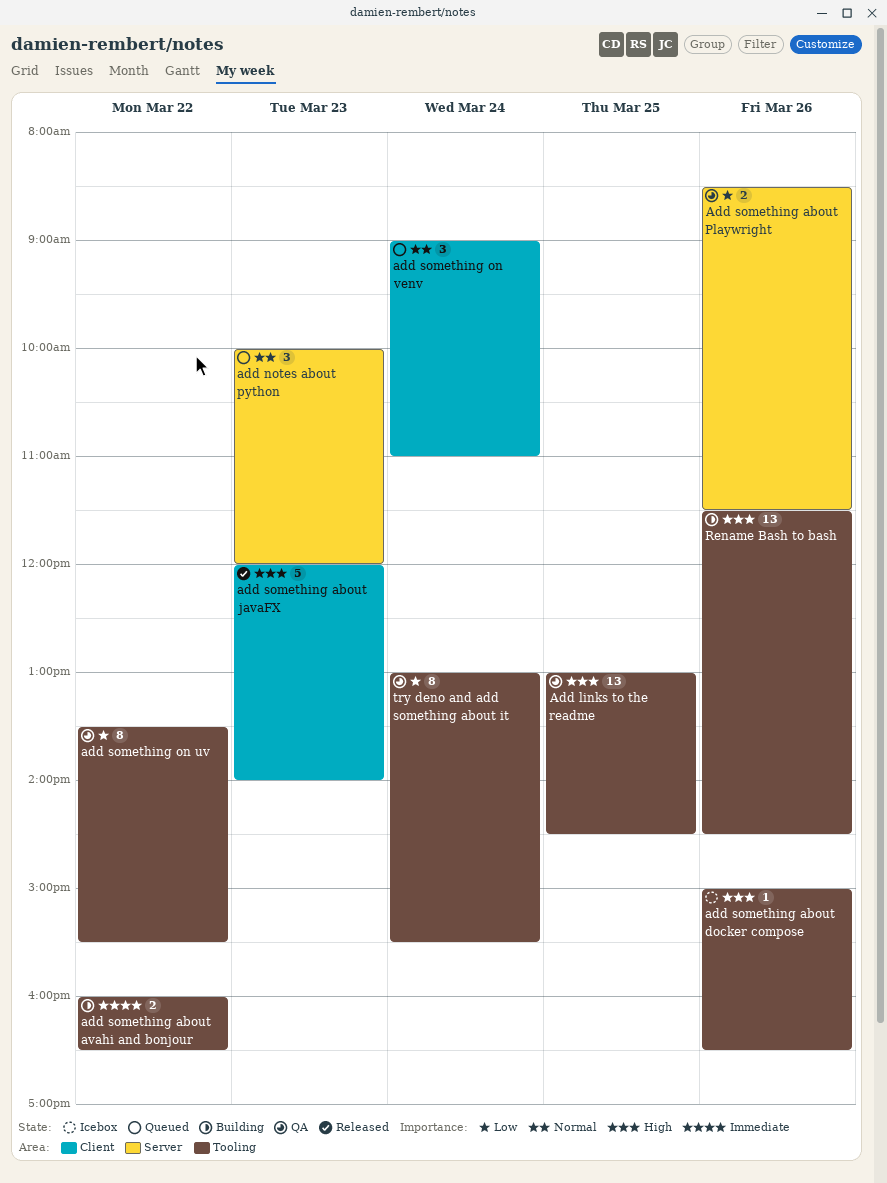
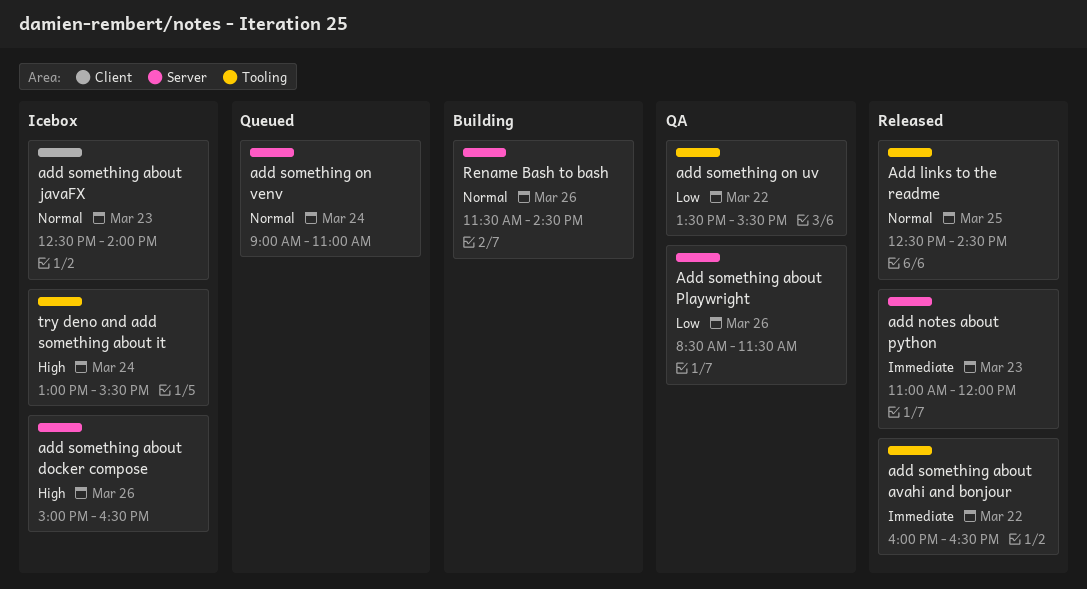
Add links to the readme, status: QA -> Released
Add links to the readme, priority: High -> Normal
Add links to the readme, begins: 13:00 -> 12:30
add notes about python, status: Queued -> Released
add notes about python, priority: Normal -> Immediate
add notes about python, begins: 10:00 -> 11:00
add something about avahi and bonjour, status: Building -> Released
add something about docker compose, label: Tooling -> Server
add something about javaFX, status: Released -> Icebox
add something about javaFX, priority: High -> Normal
add something about javaFX, begins: 12:00 -> 12:30
add something on venv, label: Client -> Server
Rename Bash to bash, priority: High -> Normal
Rename Bash to bash, label: Tooling -> Server
try deno and add something about it, status: QA -> Icebox
try deno and add something about it, priority: Low -> High

